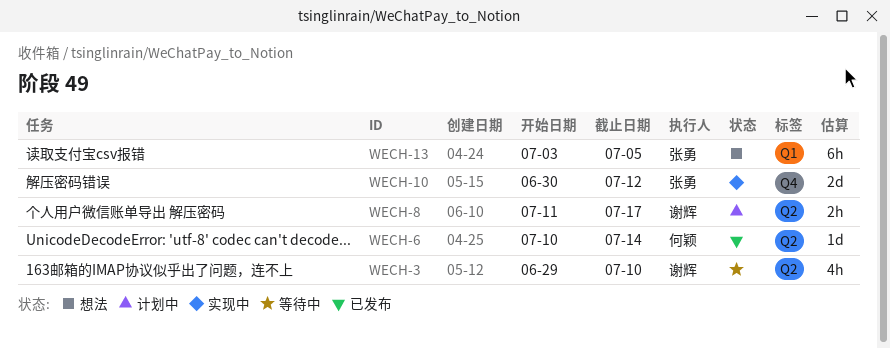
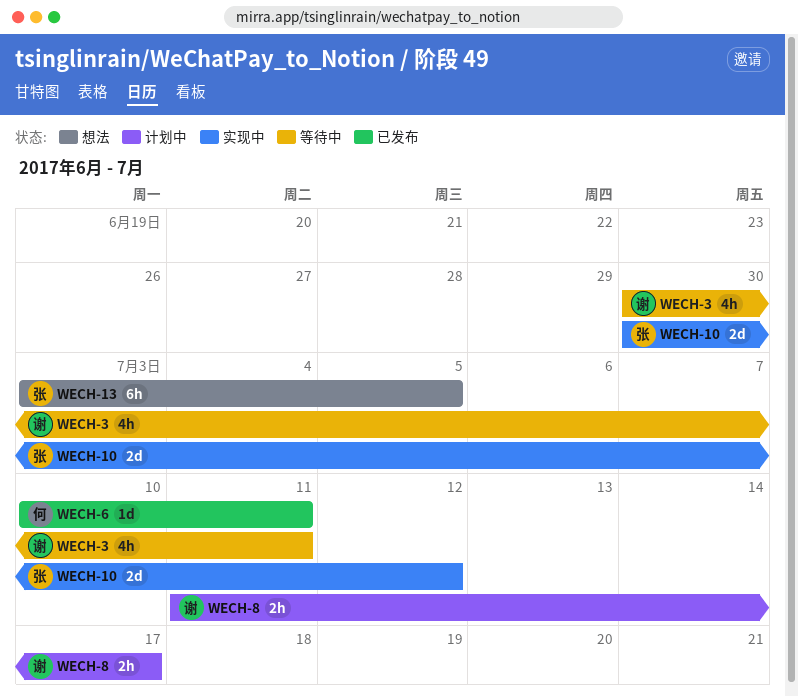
WECH-3, start: Jun 29 -> Jun 30
WECH-3, due: Jul 10 -> Jul 11
WECH-6, due: Jul 14 -> Jul 11

